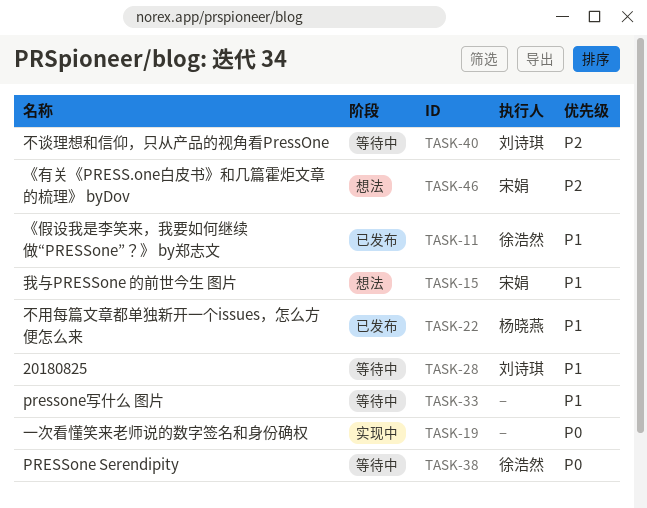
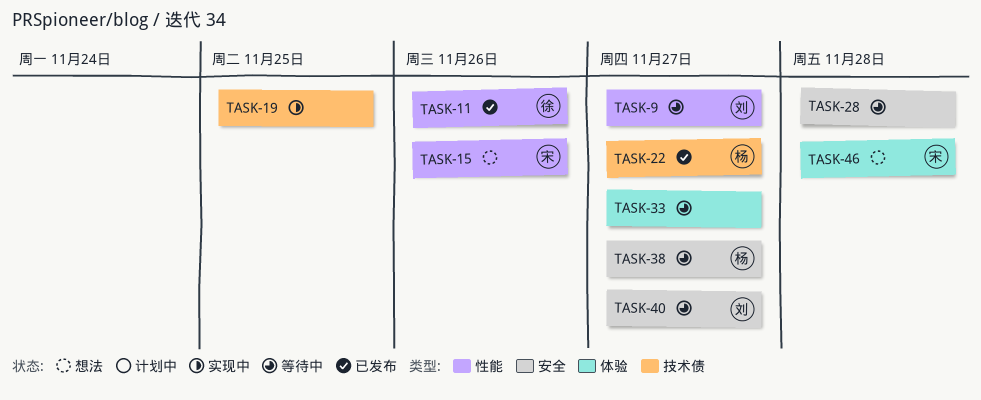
TASK-9: none -> present
TASK-28, owner: 刘诗琪 -> none
TASK-38, owner: 徐浩然 -> 杨晓燕

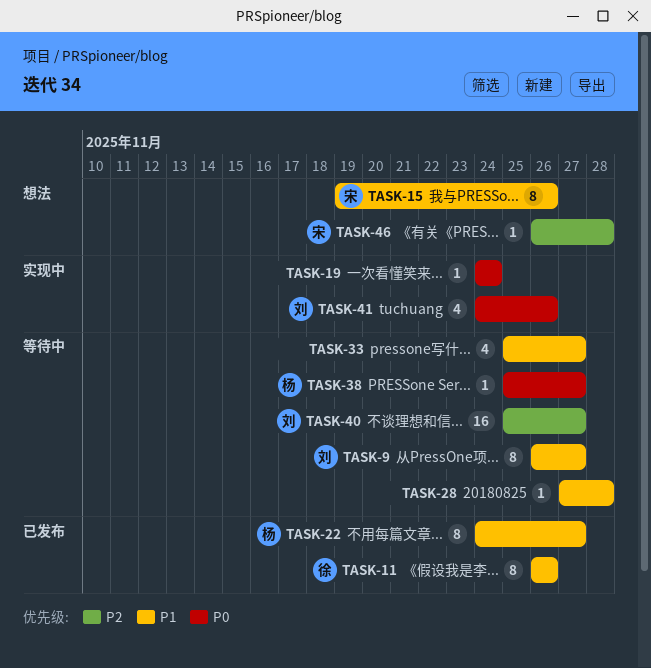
TASK-19, due: Nov 25 -> Nov 24
TASK-41: none -> present

